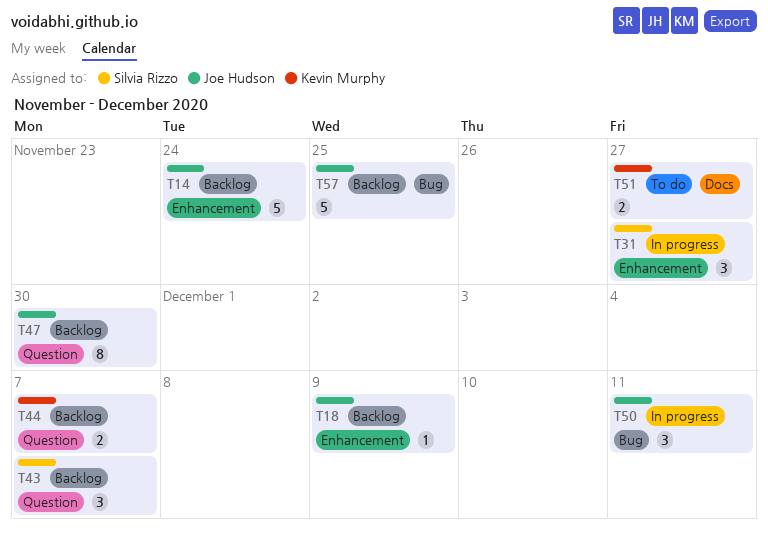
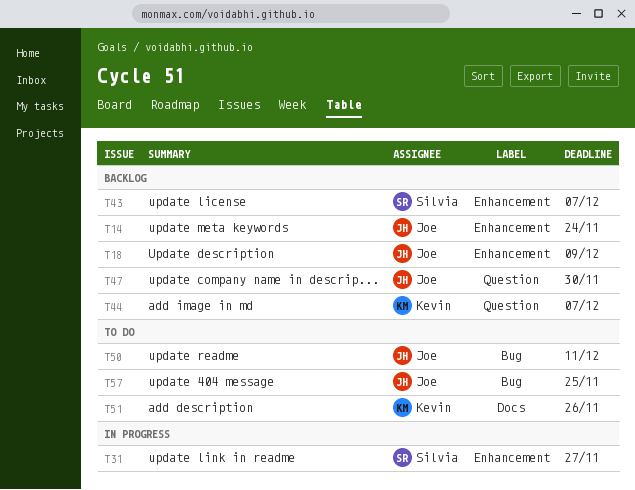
T43, label: Question -> Enhancement
T50, status: In progress -> To do
T51, due: Nov 27 -> Nov 26
T57, status: Backlog -> To do

